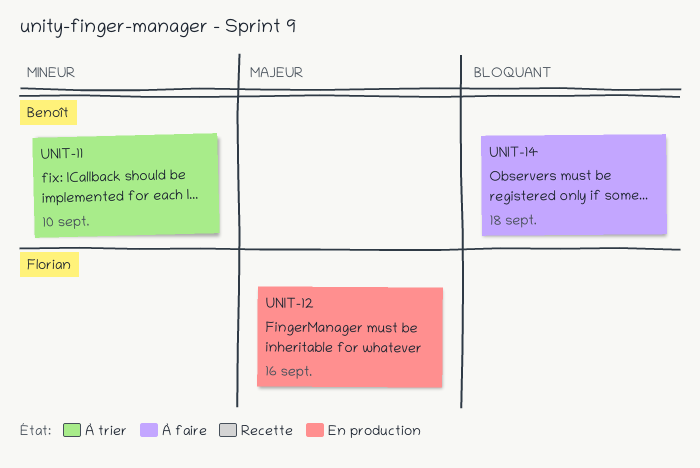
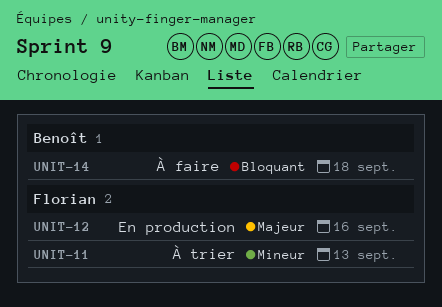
UNIT-11, owner: Benoît -> Florian
UNIT-11, due: Sep 10 -> Sep 13

